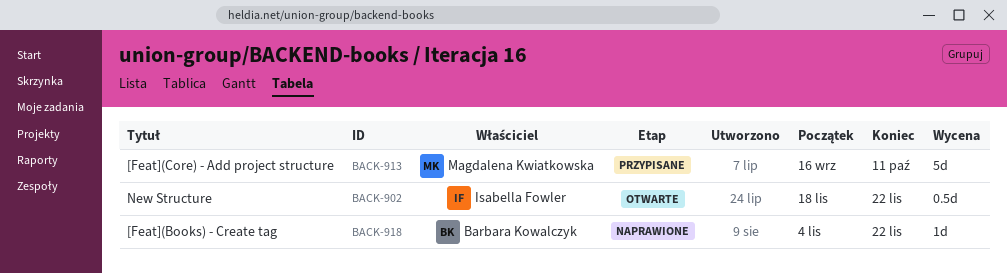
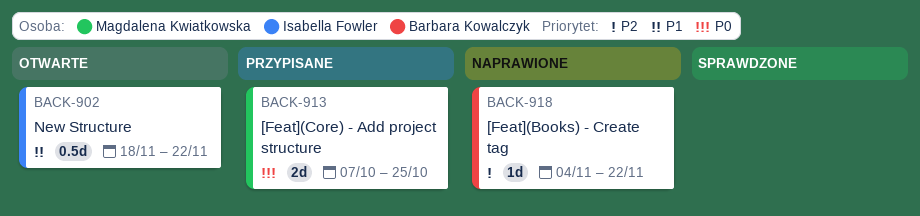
BACK-913, estimate: 5d -> 2d
BACK-913, start: Sep 16 -> Oct 7
BACK-913, due: Oct 11 -> Oct 25

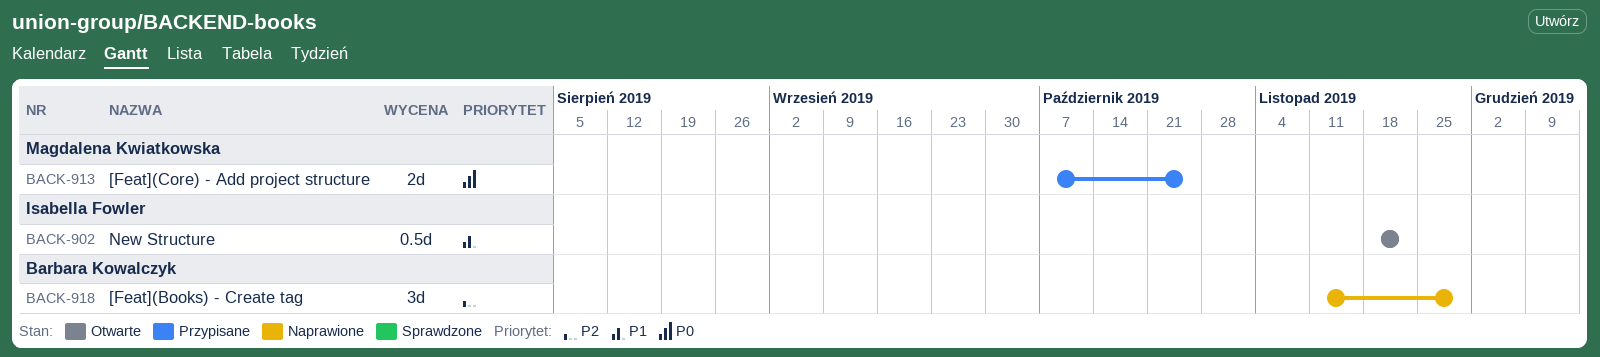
BACK-918, estimate: 1d -> 3d
BACK-918, start: Nov 4 -> Nov 11
BACK-918, due: Nov 22 -> Nov 29

